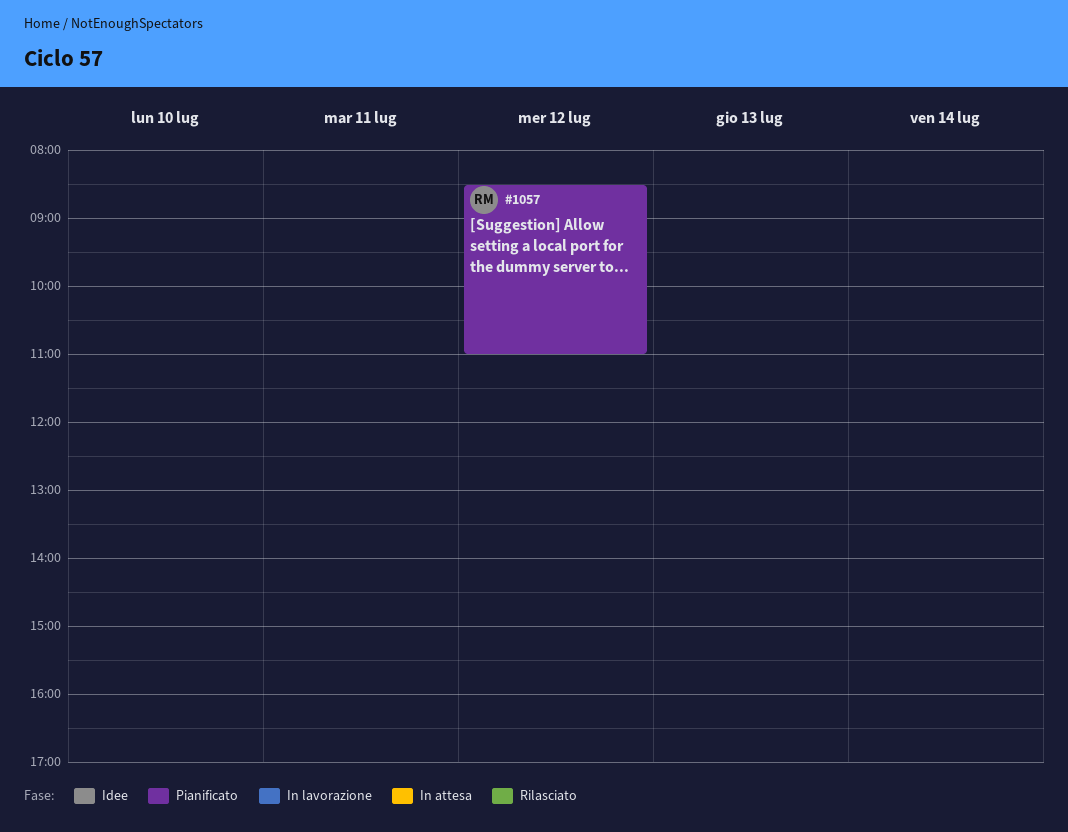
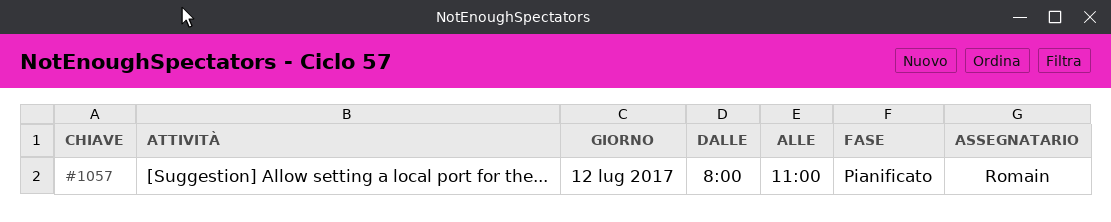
#1057, begins: 08:30 -> 08:00

